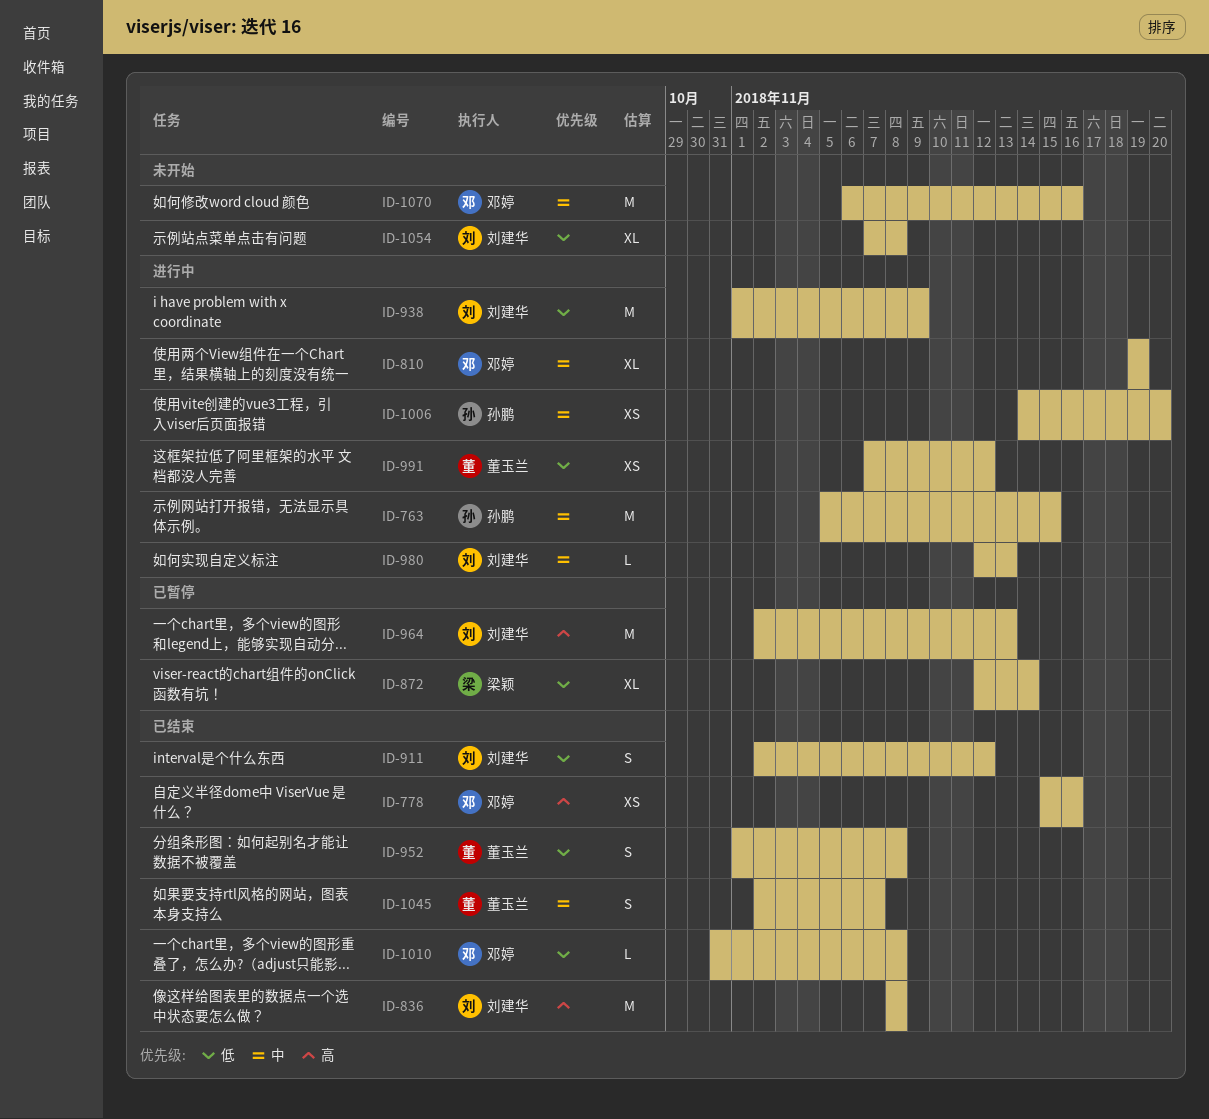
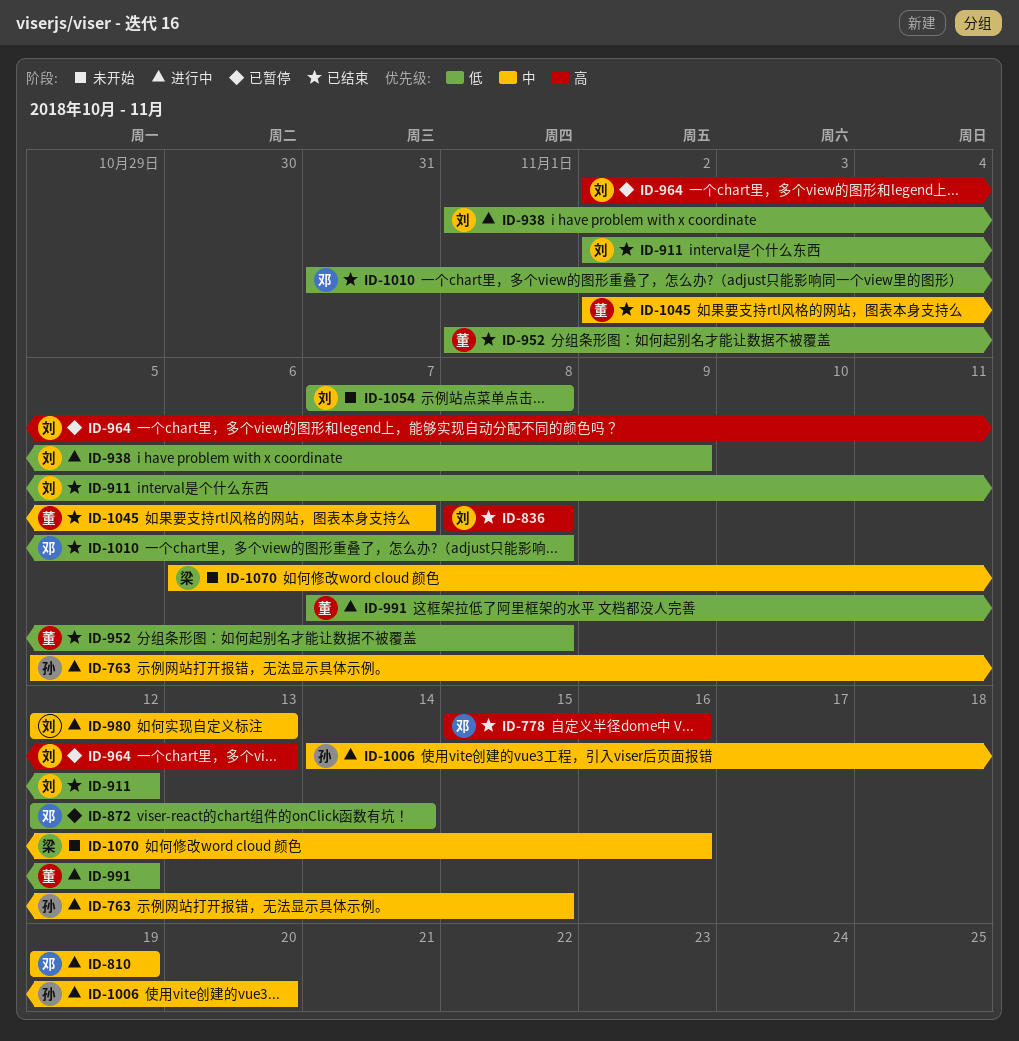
ID-872, owner: 梁颖 -> 邓婷
ID-1070, owner: 邓婷 -> 梁颖

